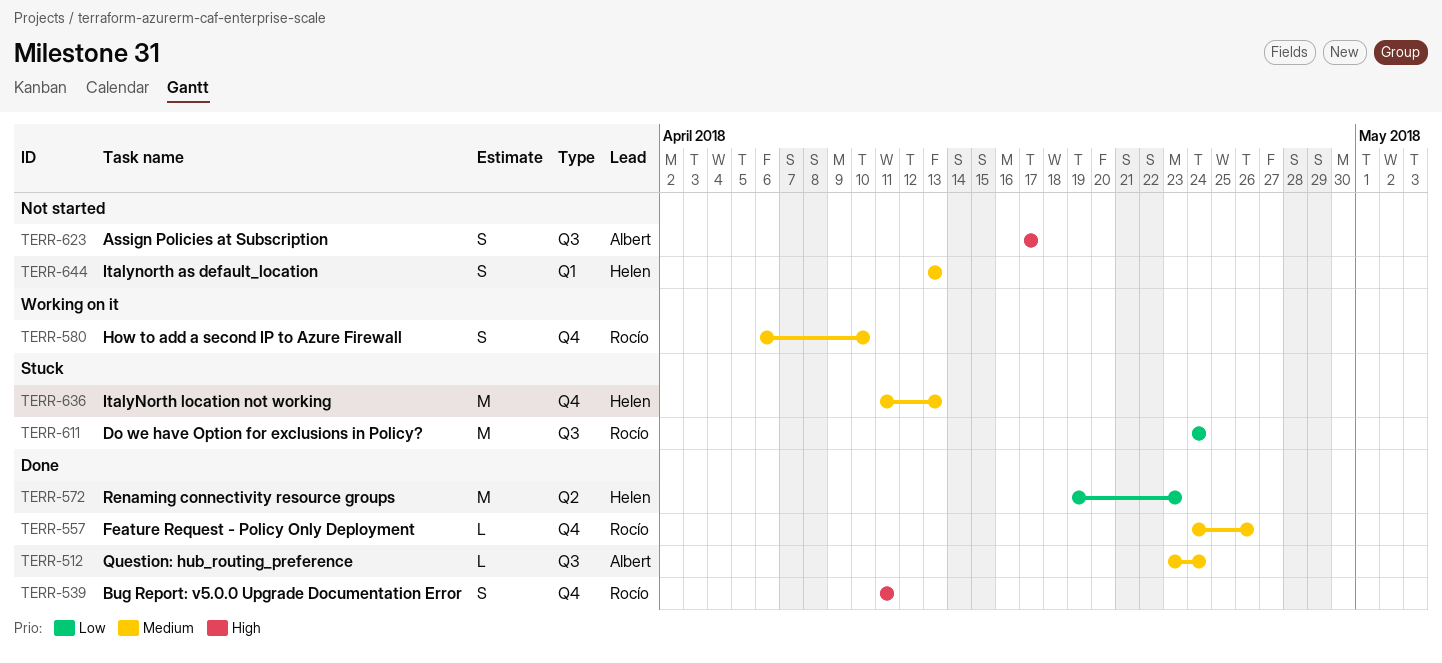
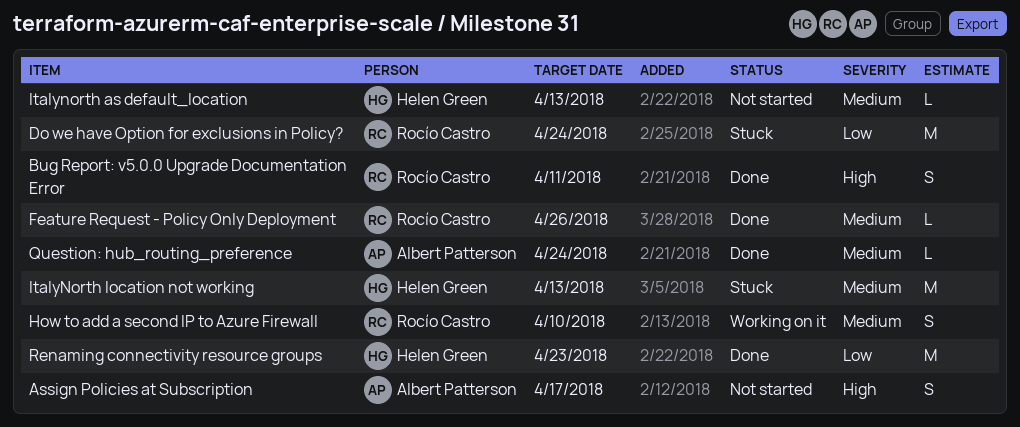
Italynorth as default_location, estimate: S -> L

